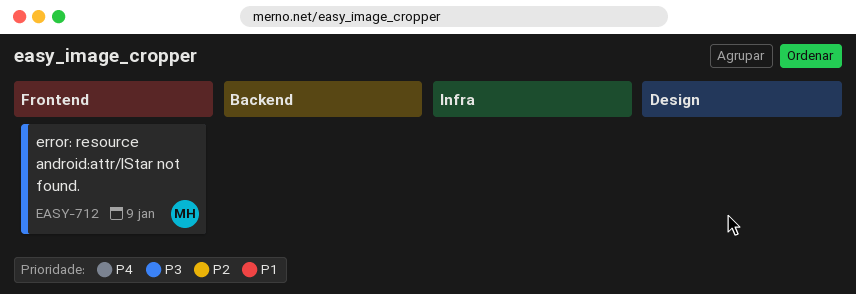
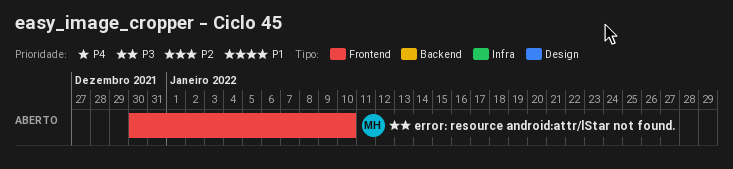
error: resource android:attr/lStar not found., due: Jan 9 -> Jan 10

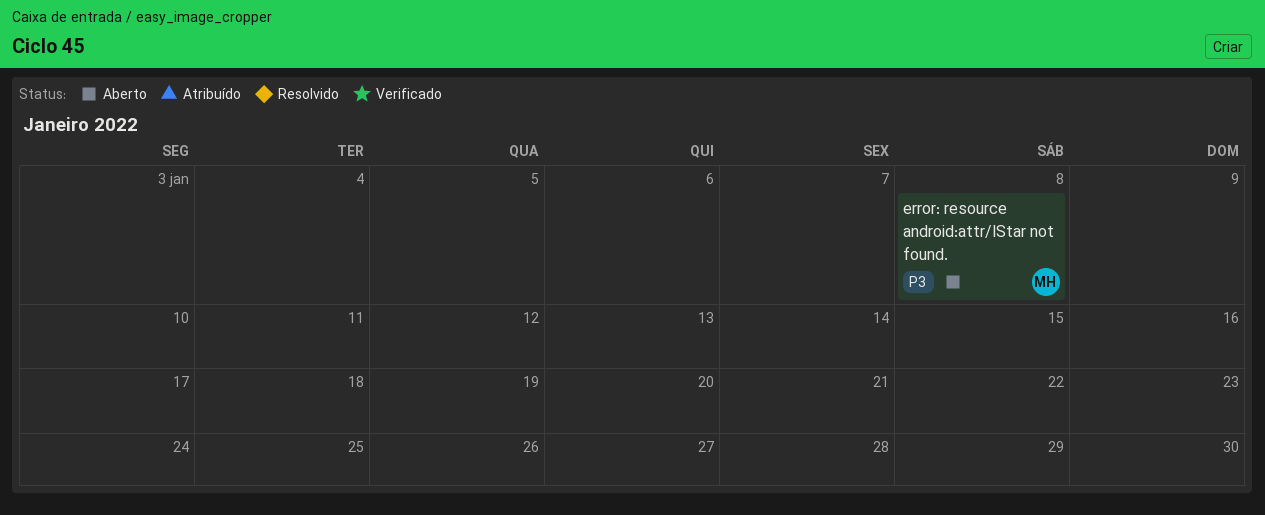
error: resource android:attr/lStar not found., due: Jan 10 -> Jan 8

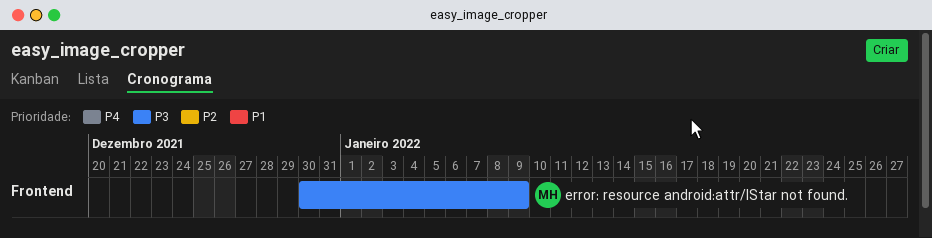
error: resource android:attr/lStar not found., due: Jan 8 -> Jan 9

